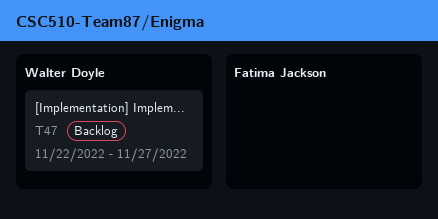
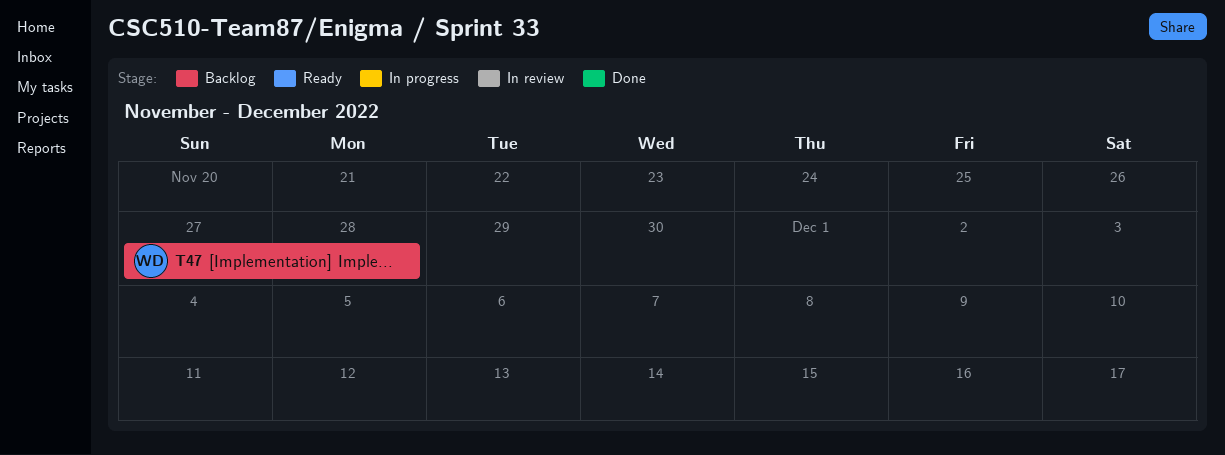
T47, start: Nov 22 -> Nov 27
T47, due: Nov 27 -> Nov 28

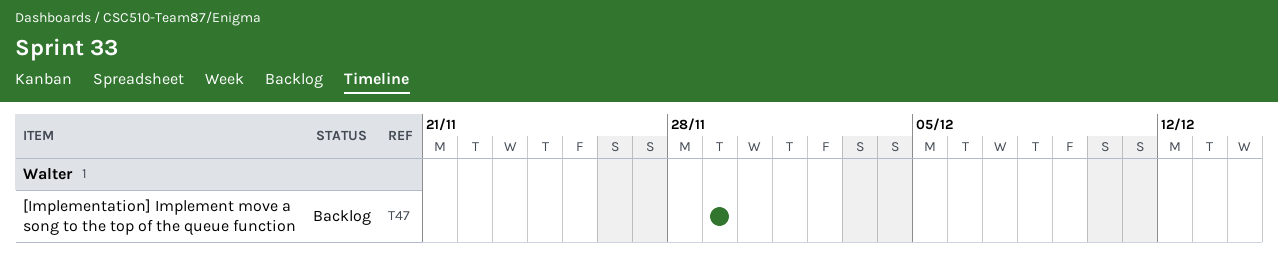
T47, start: Nov 27 -> Nov 29
T47, due: Nov 28 -> Nov 29

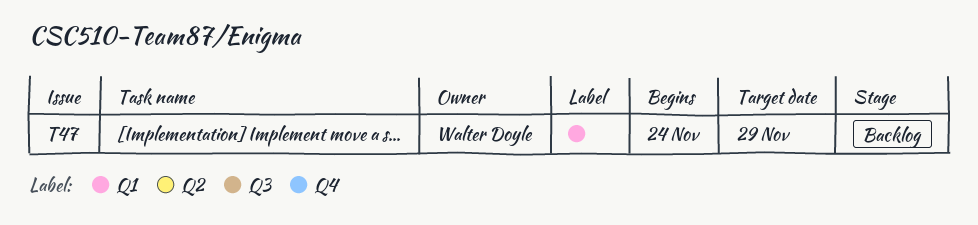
T47, start: Nov 29 -> Nov 24

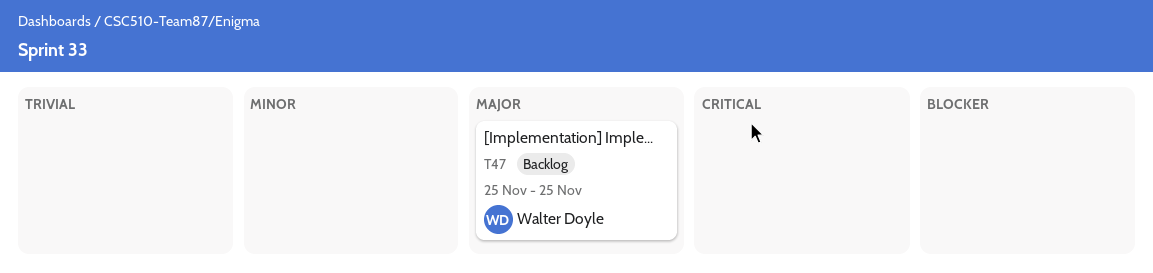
T47, start: Nov 24 -> Nov 25
T47, due: Nov 29 -> Nov 25

